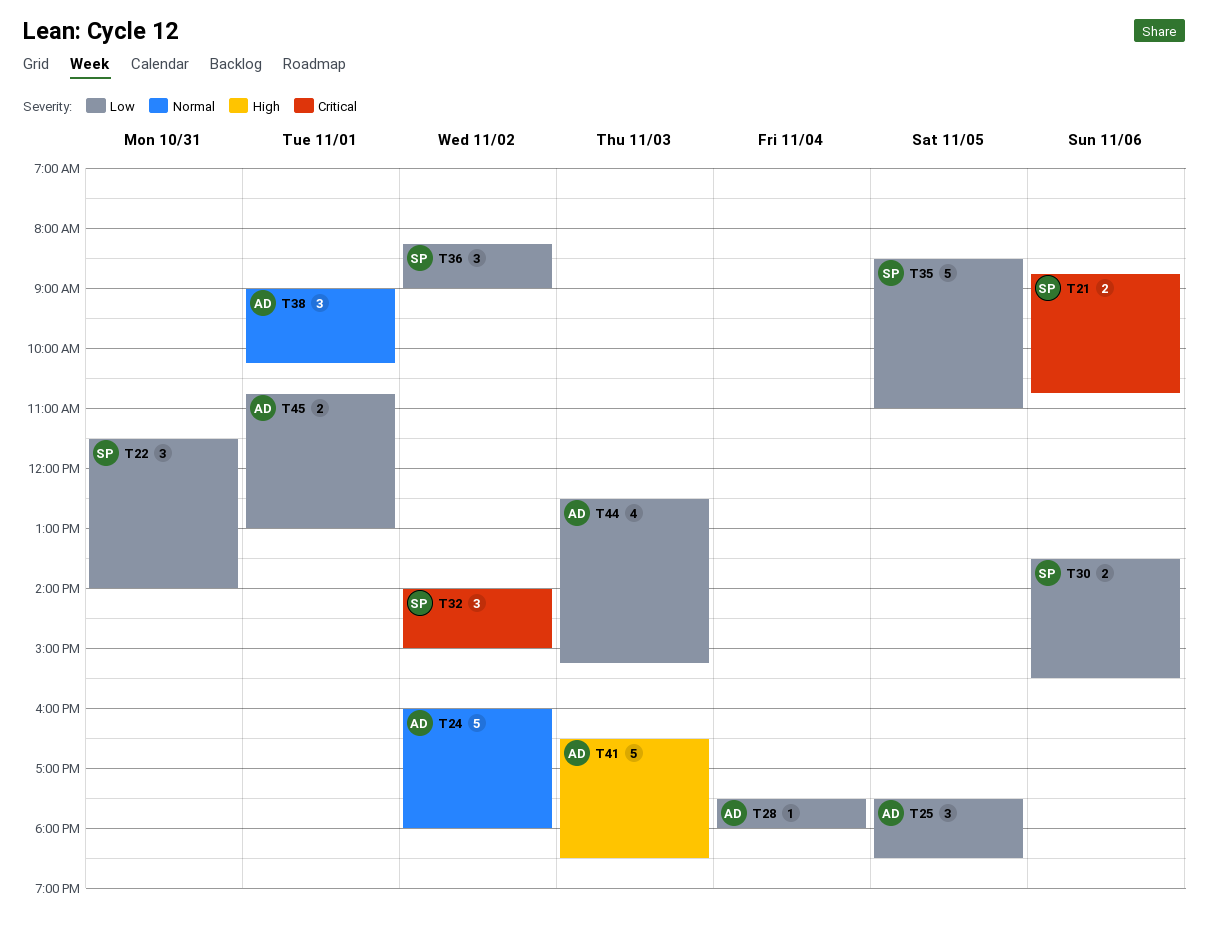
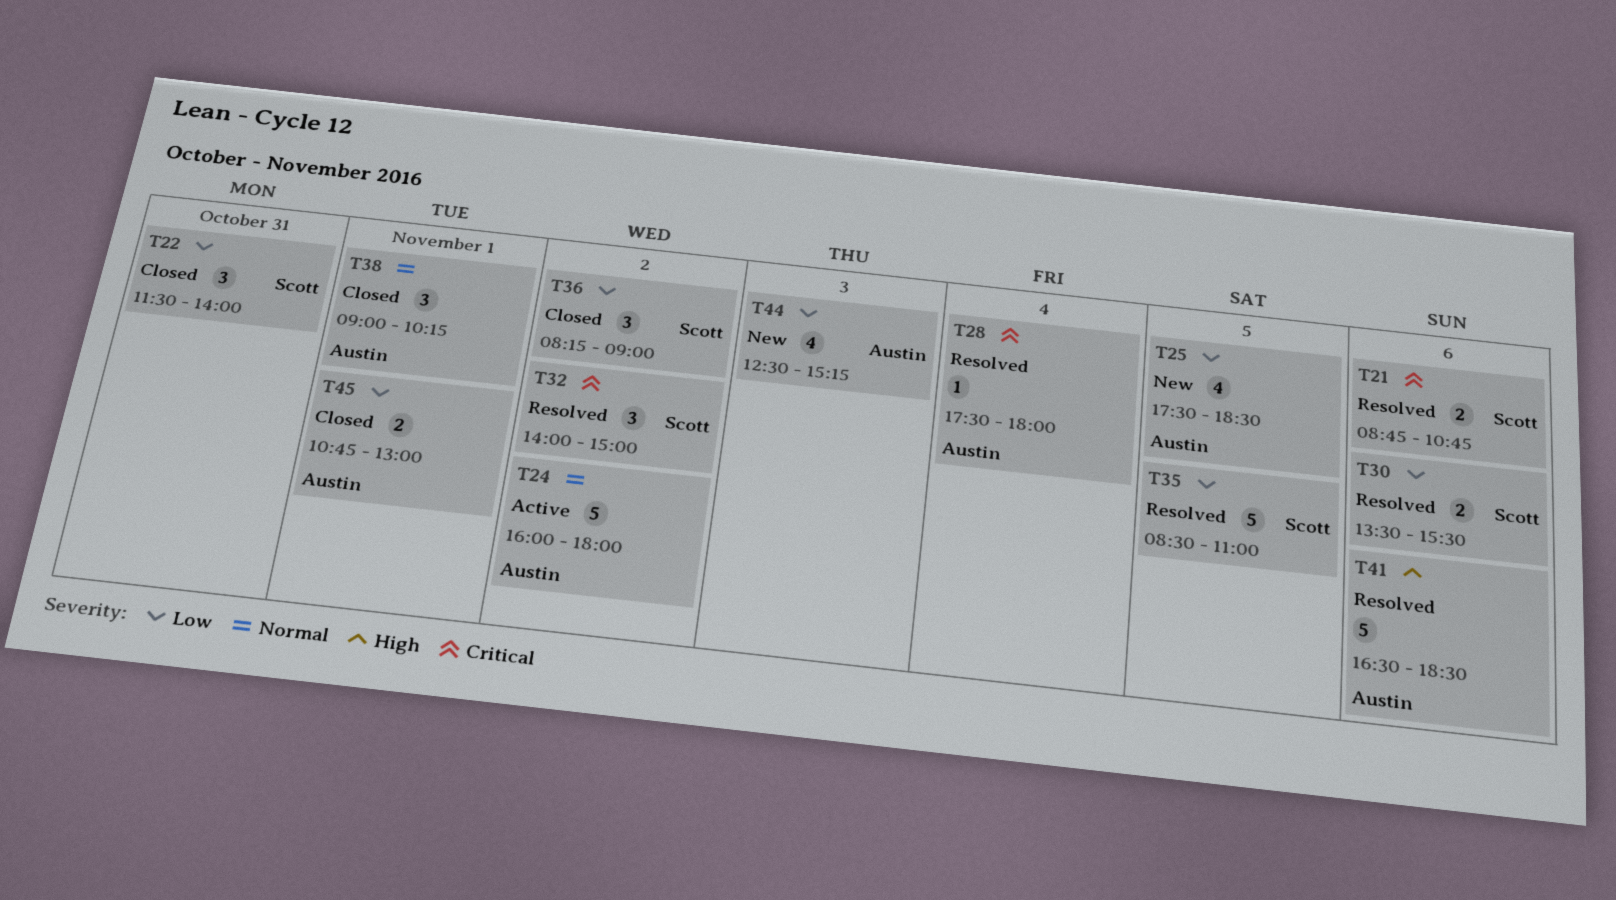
T25, estimate: 3 -> 4
T28, priority: Low -> Critical
T41, day: Nov 3 -> Nov 6

